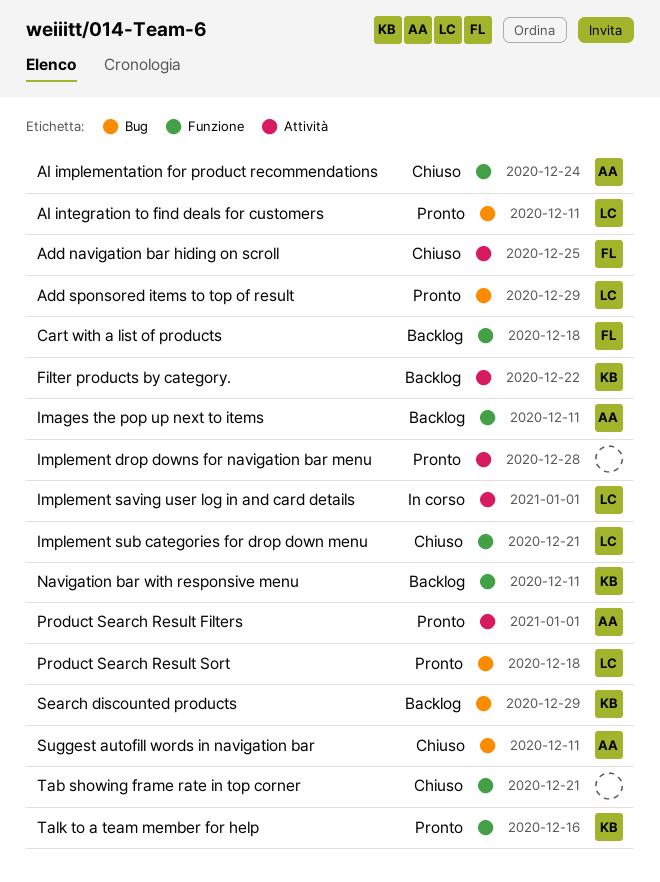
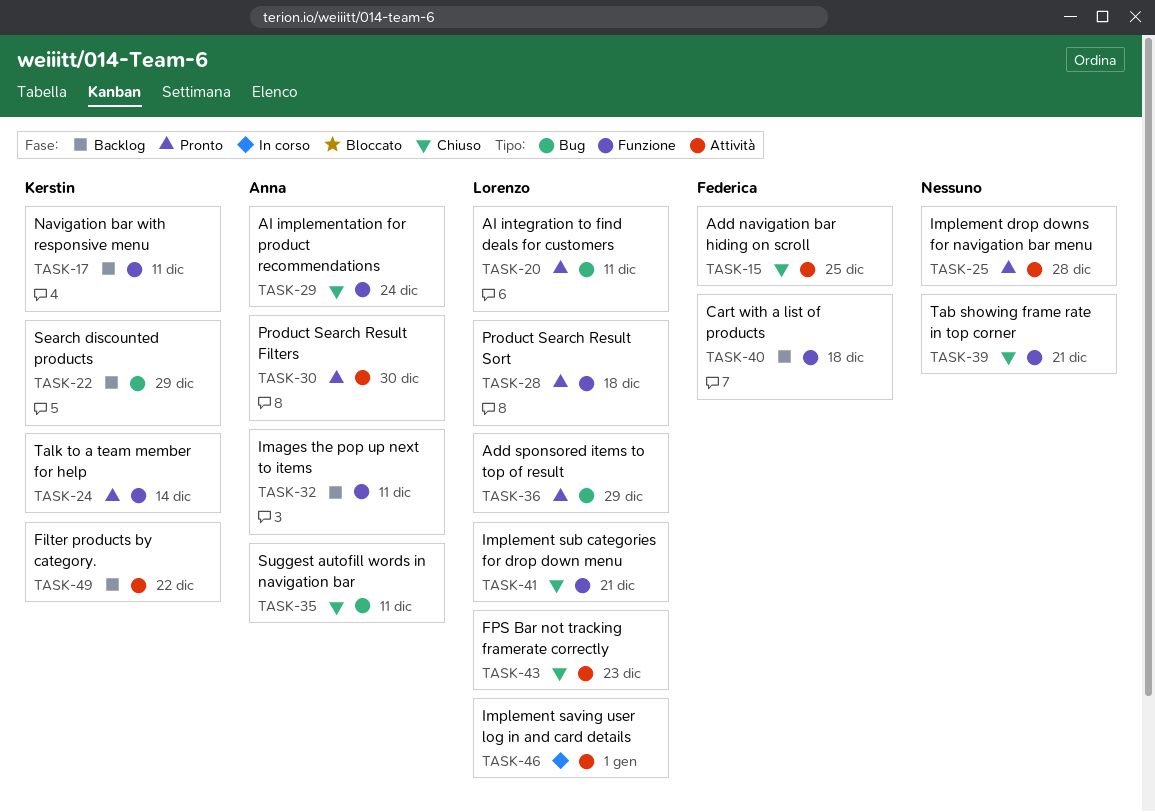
FPS Bar not tracking framerate correctly: none -> present
Product Search Result Filters, due: Jan 1 -> Dec 30
Product Search Result Sort, label: Bug -> Funzione
Talk to a team member for help, due: Dec 16 -> Dec 14

